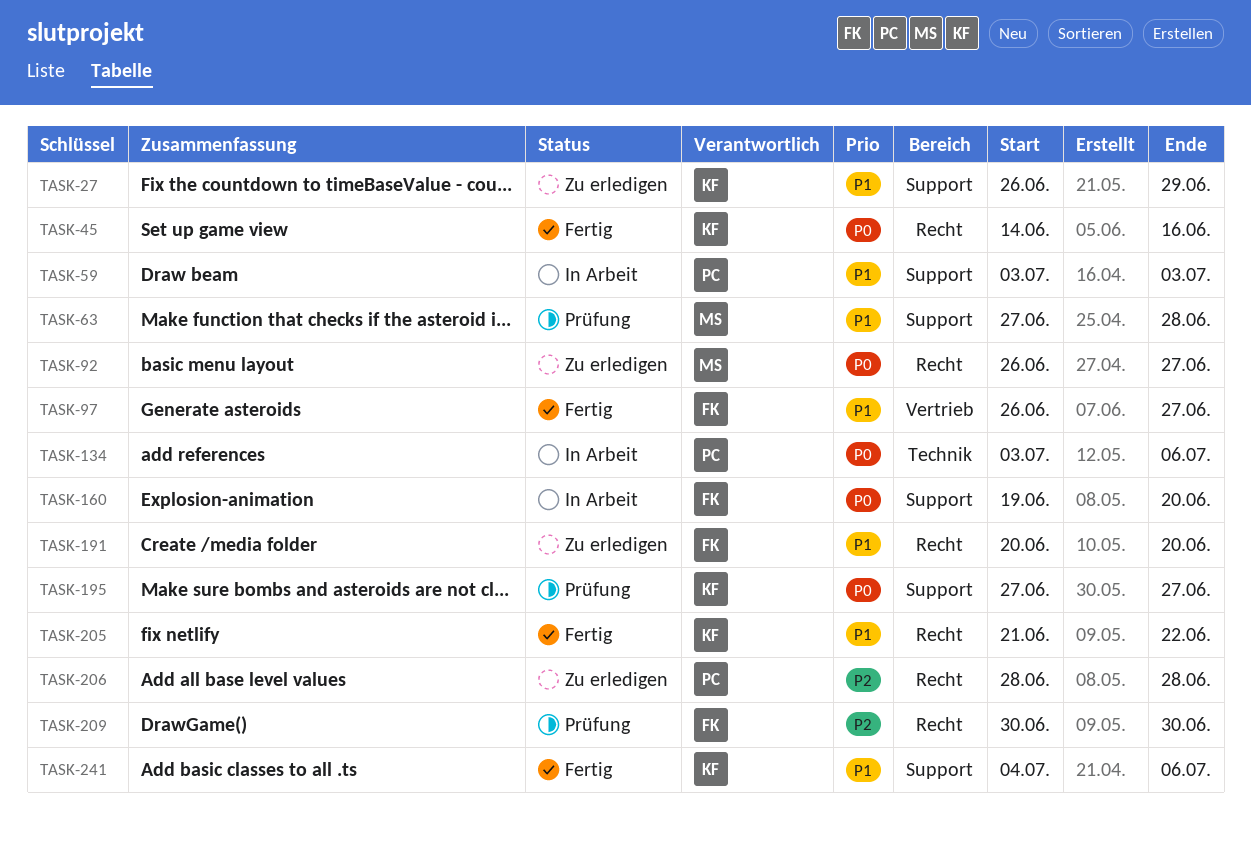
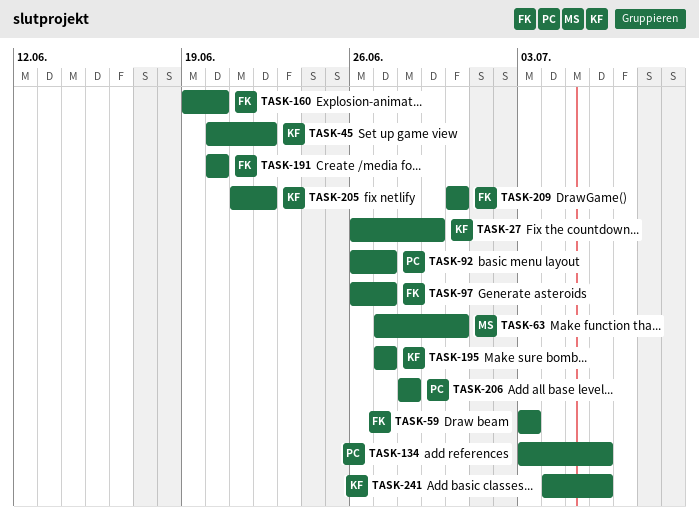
TASK-45, start: Jun 14 -> Jun 20
TASK-45, due: Jun 16 -> Jun 22
TASK-59, owner: PC -> FK
TASK-63, due: Jun 28 -> Jun 30
TASK-92, owner: MS -> PC

